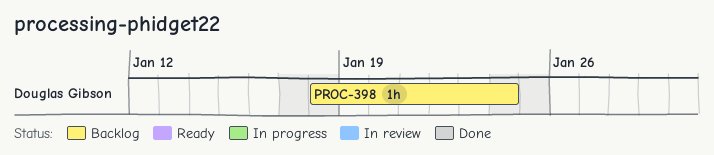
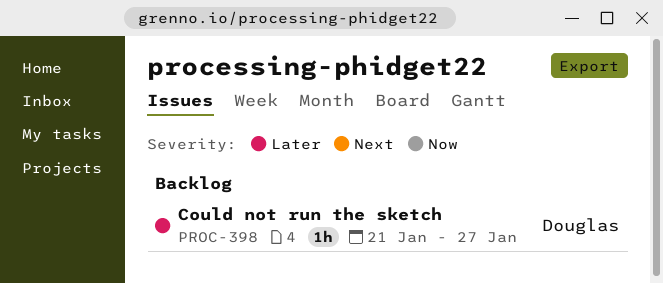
PROC-398, start: Jan 18 -> Jan 21
PROC-398, due: Jan 24 -> Jan 27

